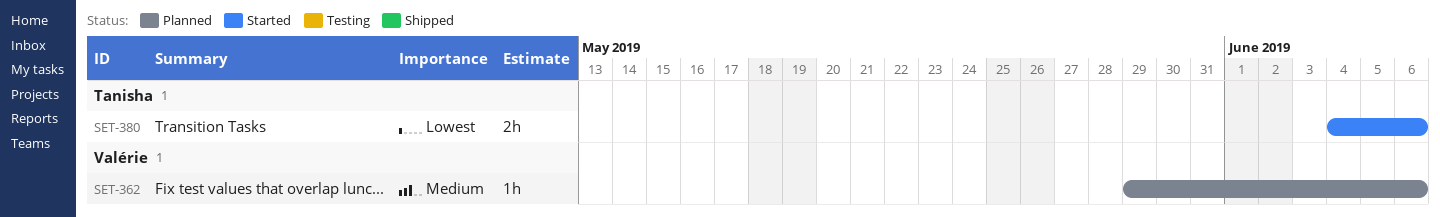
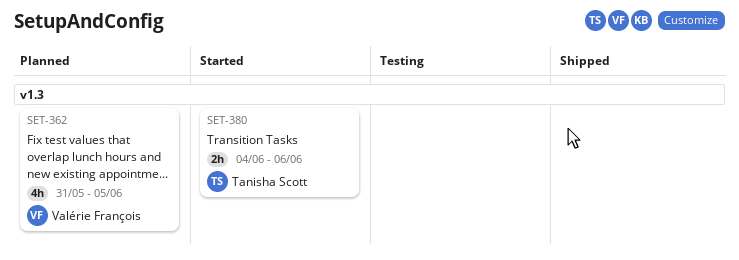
SET-362, estimate: 1h -> 4h
SET-362, start: May 29 -> May 31
SET-362, due: Jun 6 -> Jun 5

